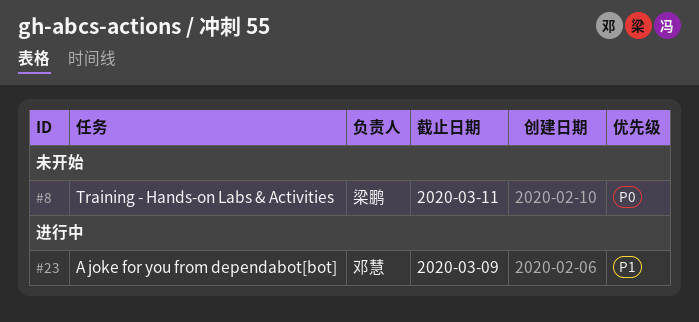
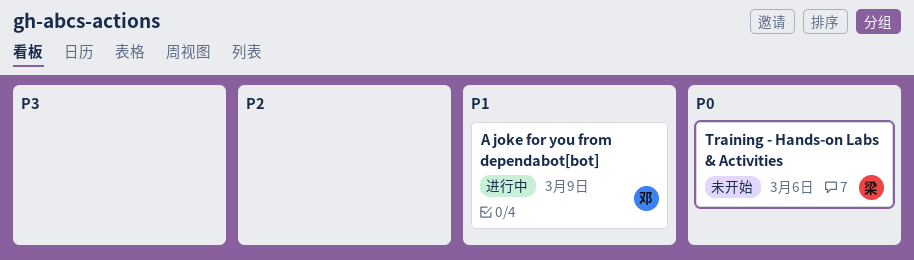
Training - Hands-on Labs & Activities, due: Mar 11 -> Mar 6

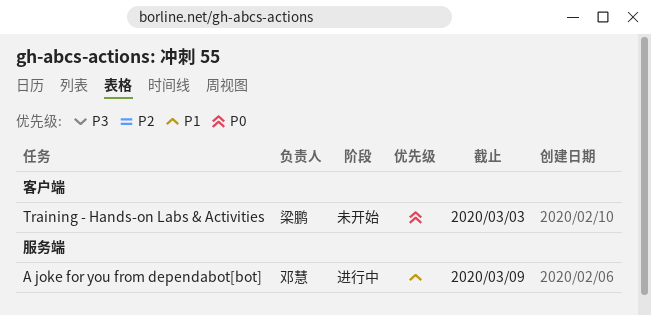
Training - Hands-on Labs & Activities, due: Mar 6 -> Mar 3

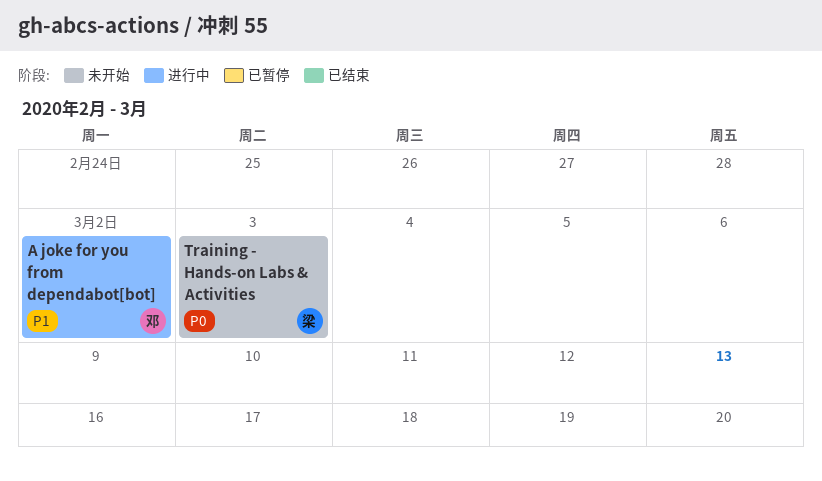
A joke for you from dependabot[bot], due: Mar 9 -> Mar 2

